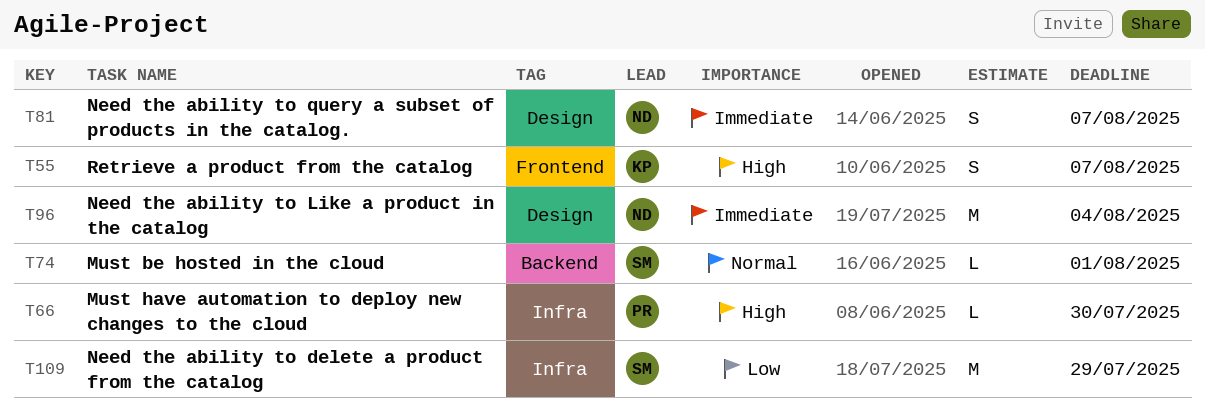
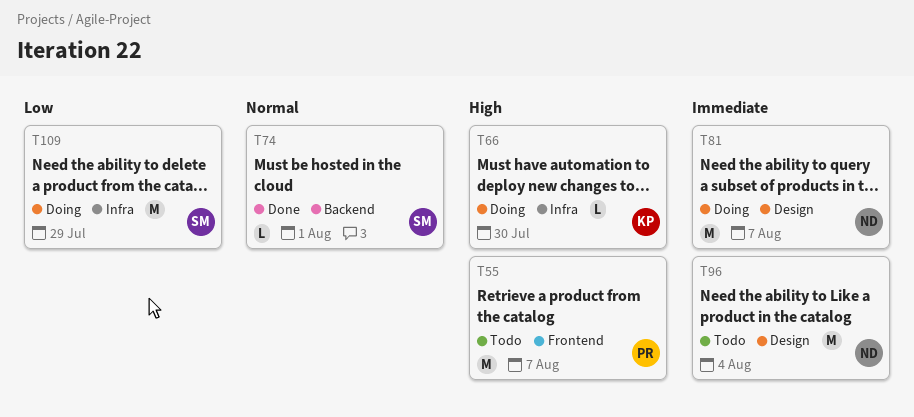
T55, owner: KP -> PR
T55, estimate: S -> M
T66, owner: PR -> KP
T81, estimate: S -> M

